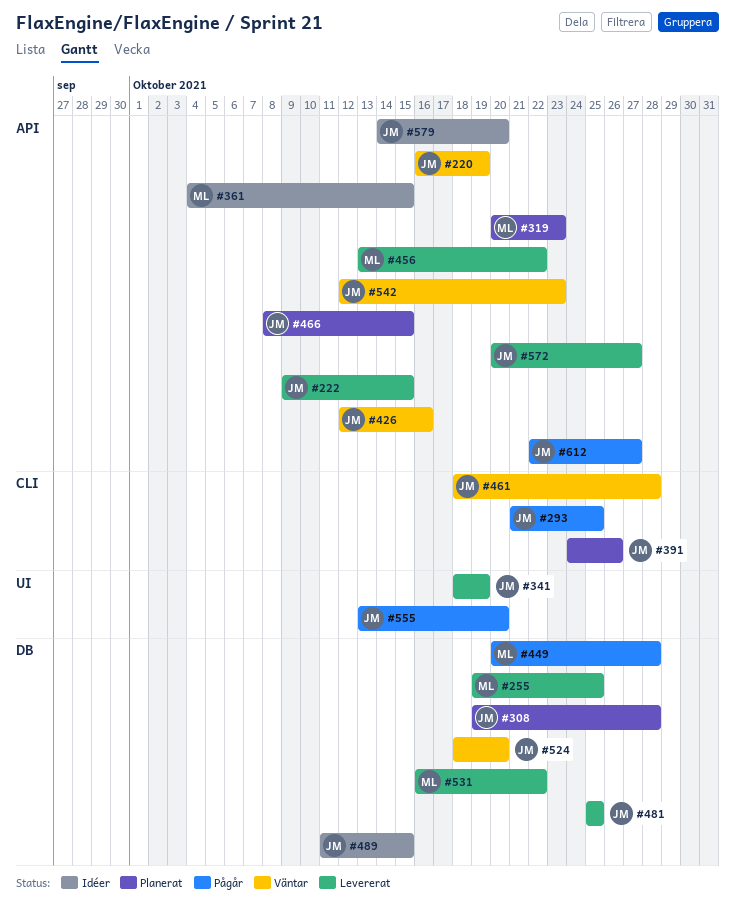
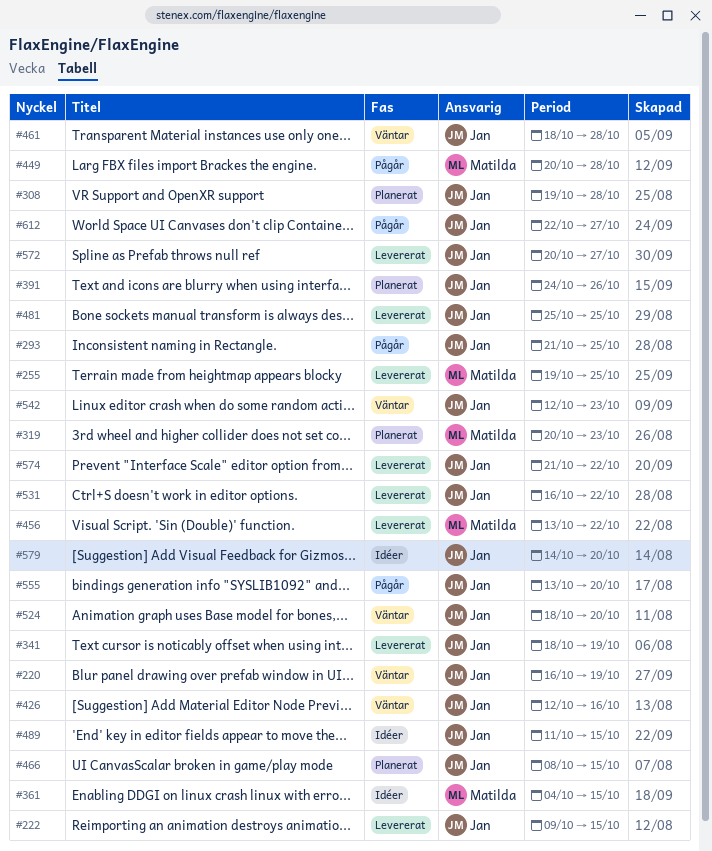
#531, owner: Matilda -> Jan
#574: none -> present

